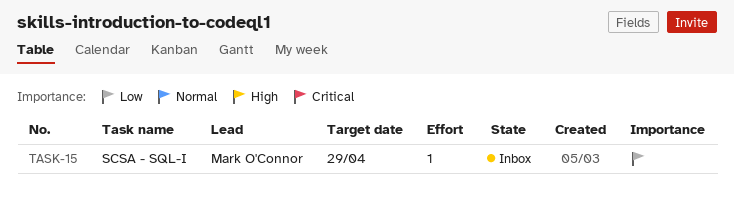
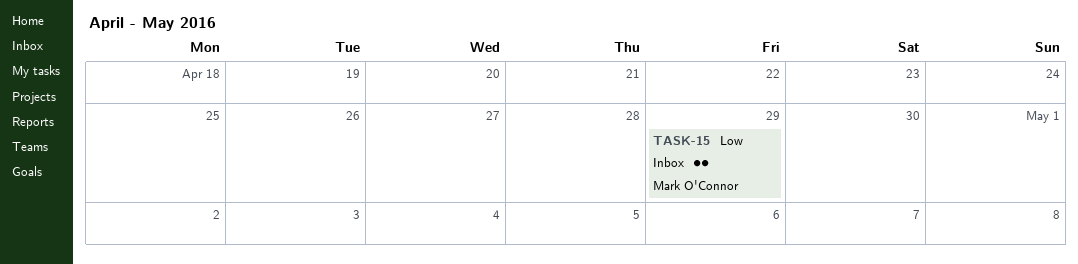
TASK-15, estimate: 1 -> 2

